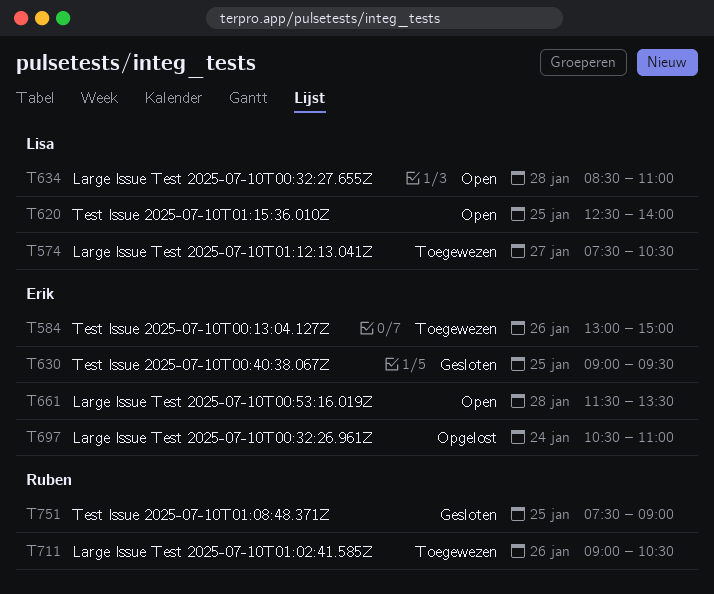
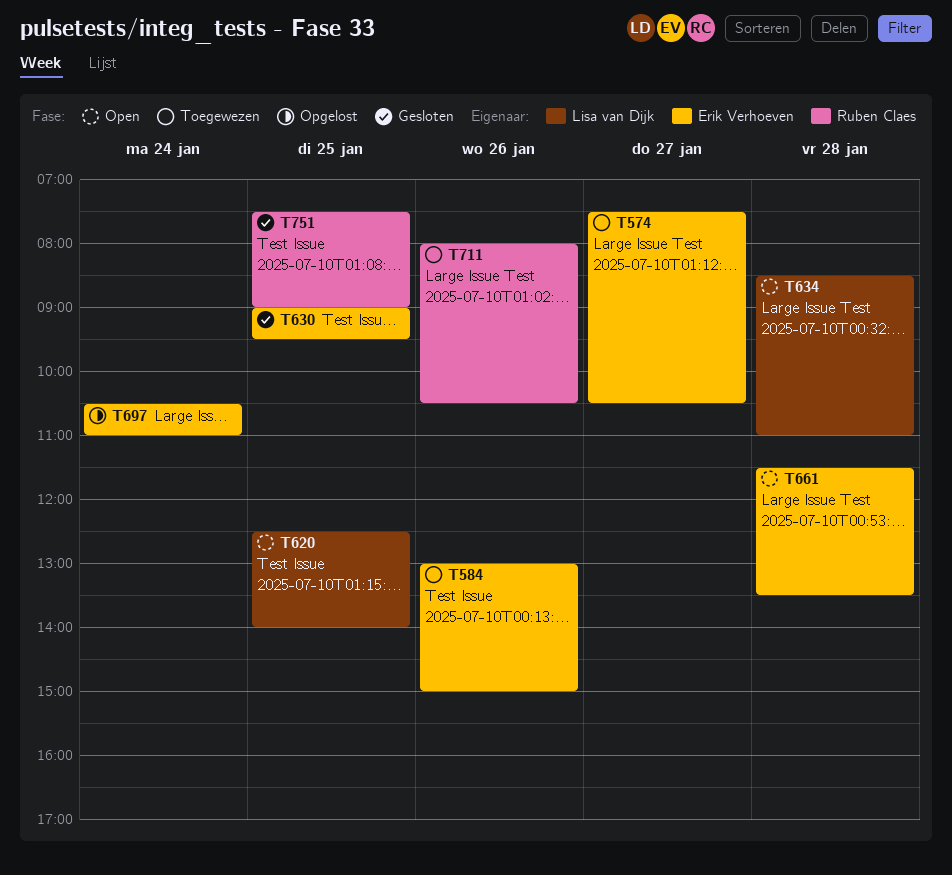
T574, owner: Lisa van Dijk -> Erik Verhoeven
T711, begins: 09:00 -> 08:00

